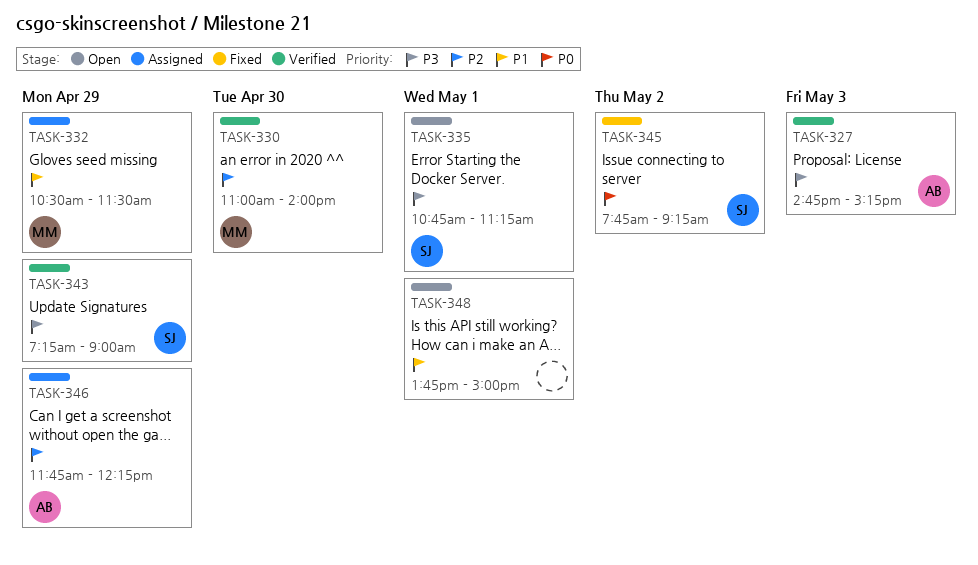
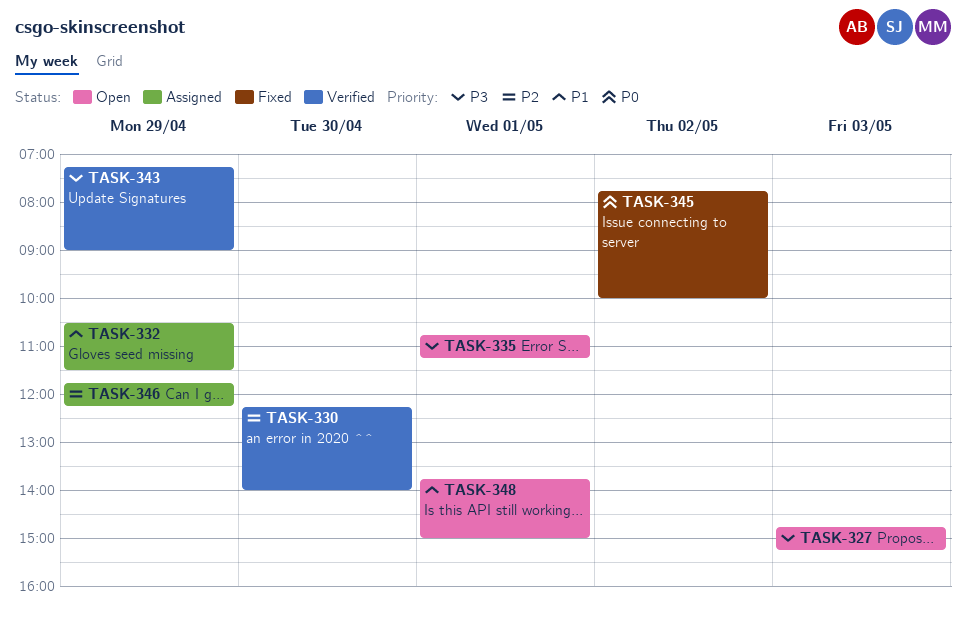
TASK-327, status: Verified -> Open
TASK-330, begins: 11:00 -> 12:15
TASK-345, ends: 09:15 -> 10:00

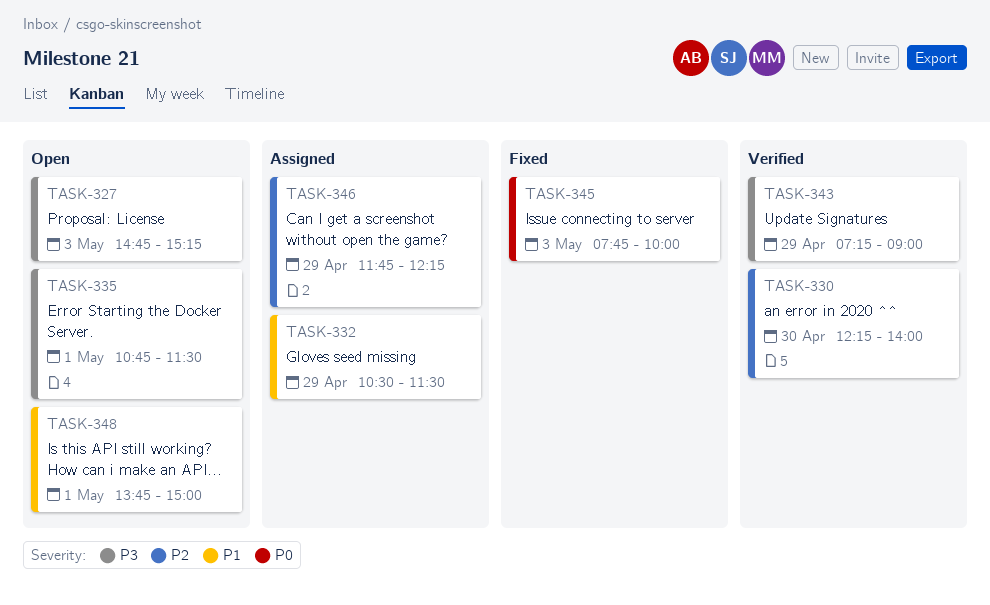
TASK-335, ends: 11:15 -> 11:30
TASK-345, day: May 2 -> May 3

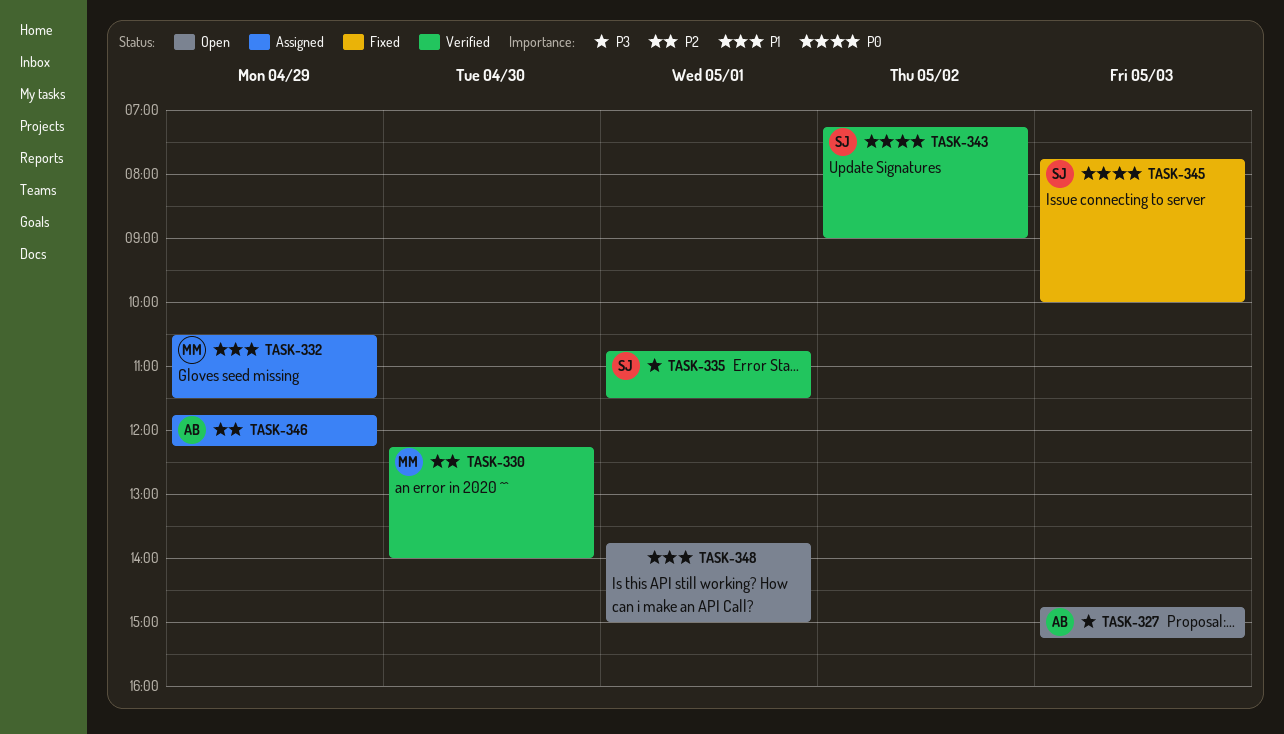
TASK-335, status: Open -> Verified
TASK-343, priority: P3 -> P0
TASK-343, day: Apr 29 -> May 2

